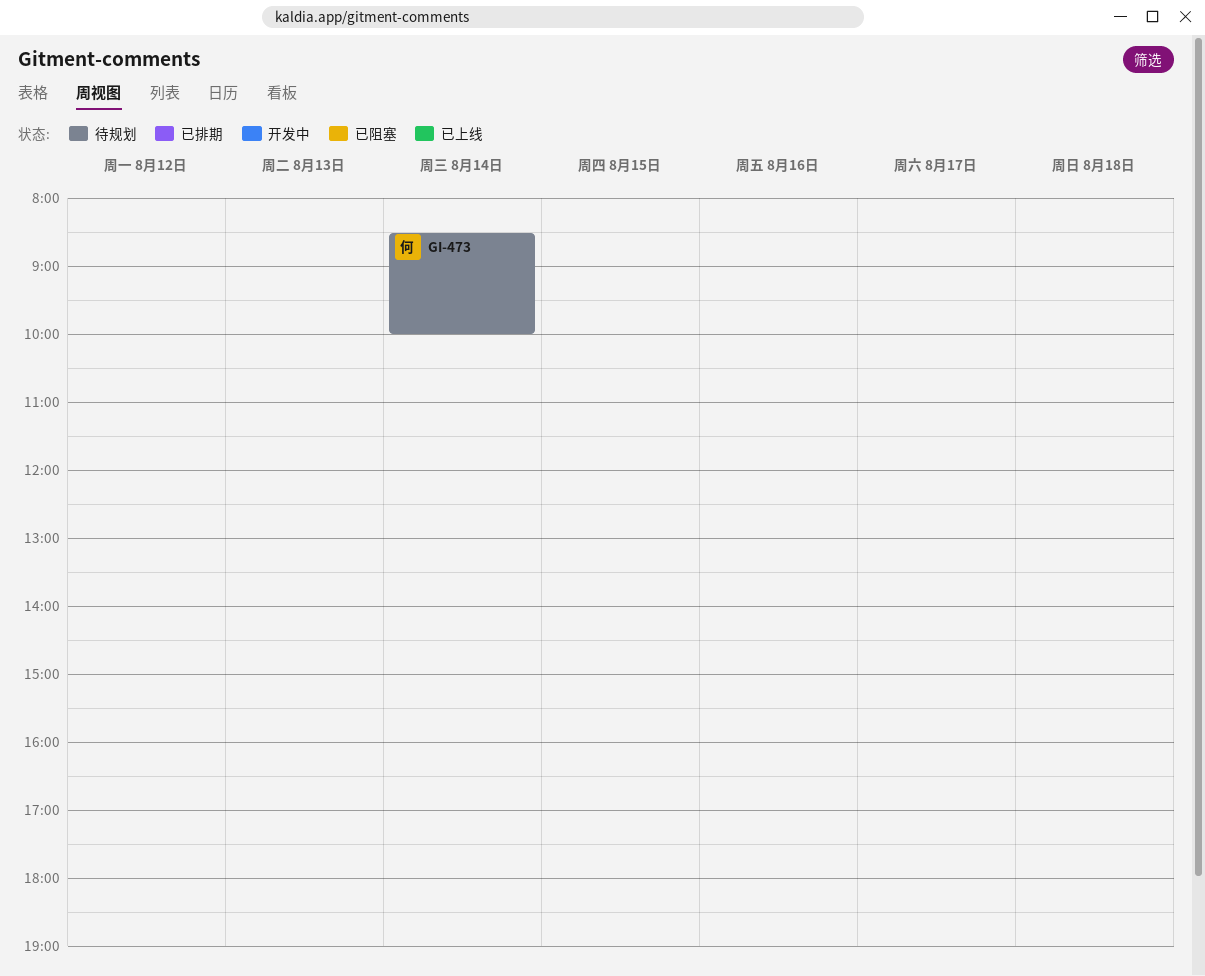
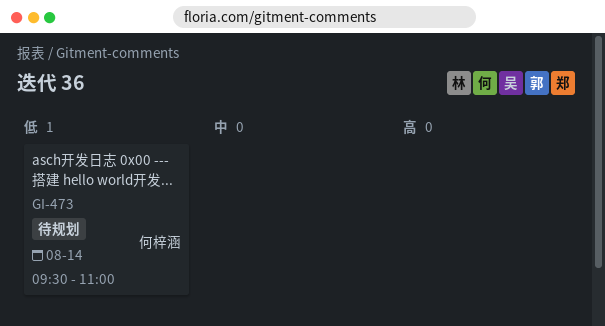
GI-473, begins: 08:30 -> 09:30
GI-473, ends: 10:00 -> 11:00

